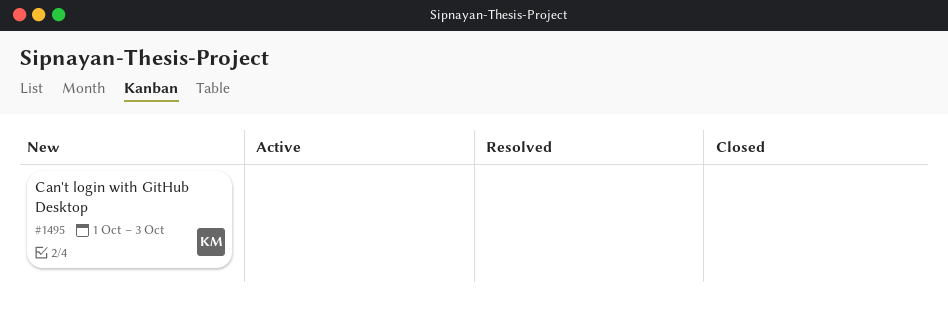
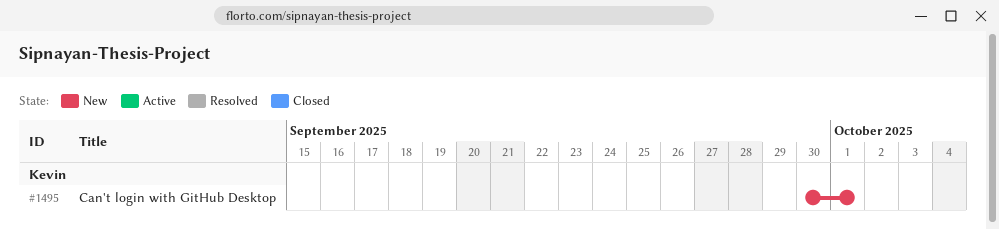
#1495, start: Oct 1 -> Sep 30
#1495, due: Oct 3 -> Oct 1

